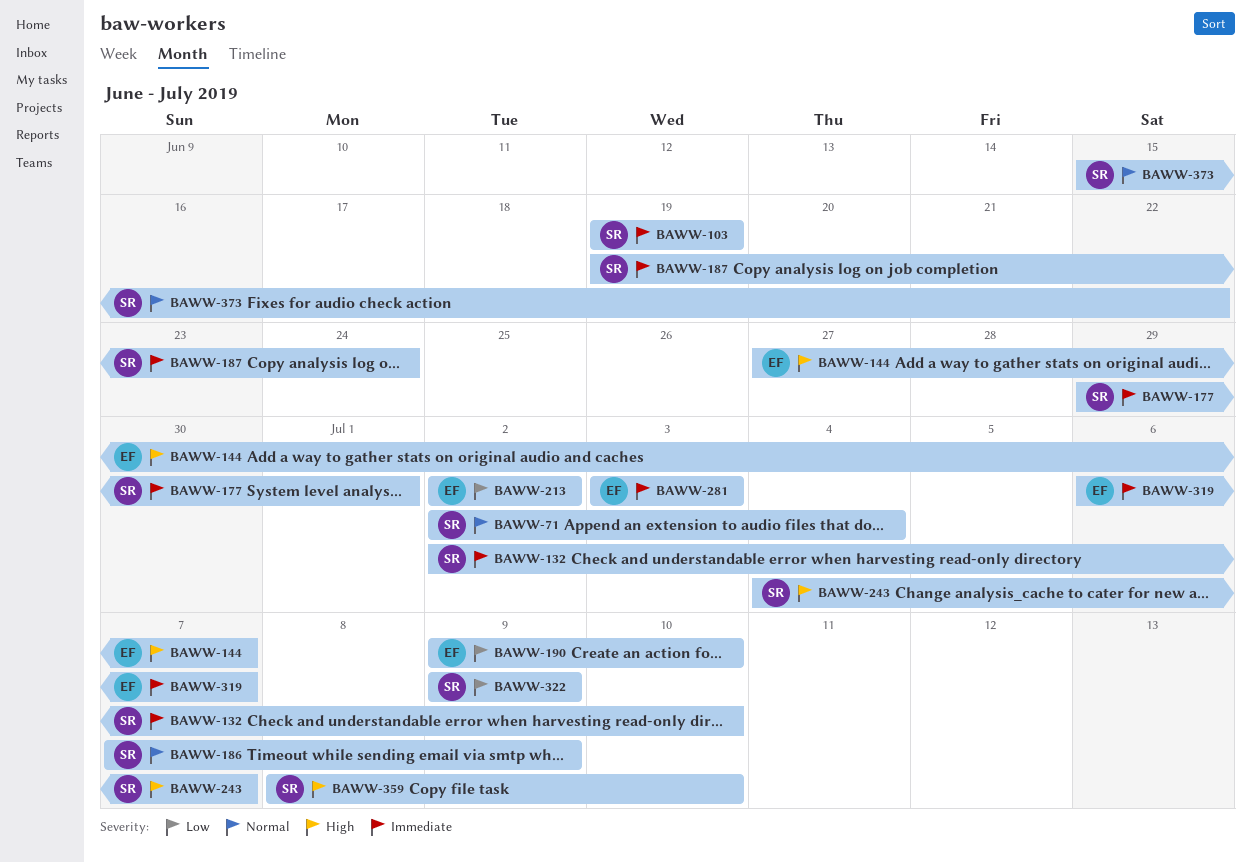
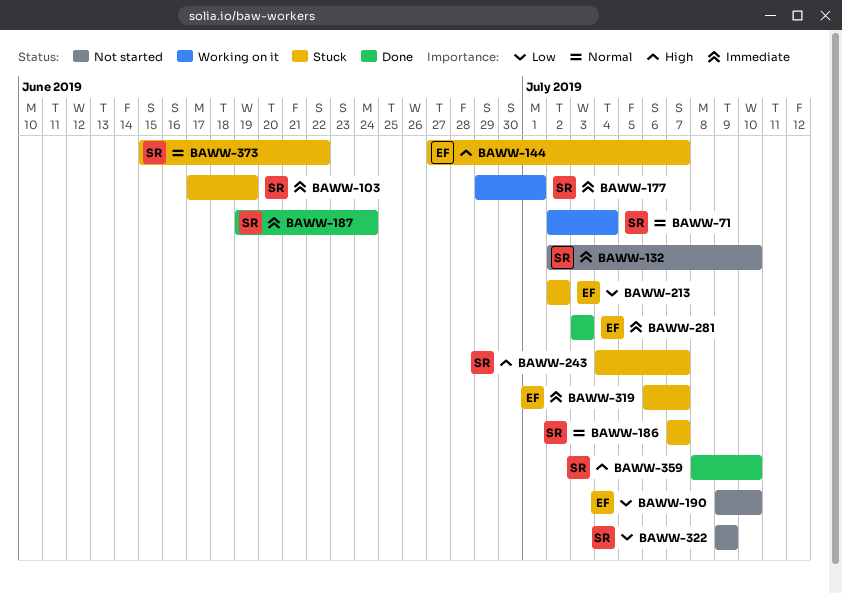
BAWW-103, start: Jun 19 -> Jun 17
BAWW-186, due: Jul 9 -> Jul 7

